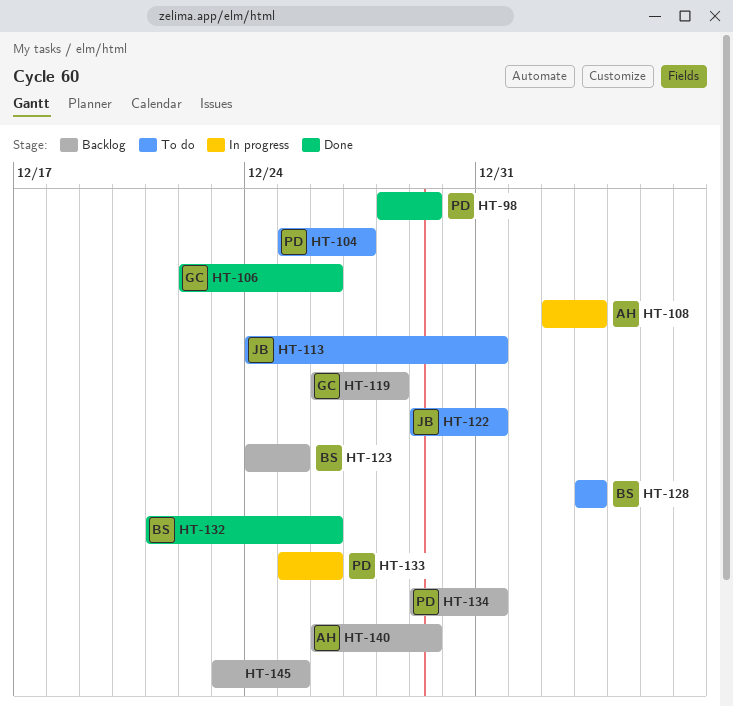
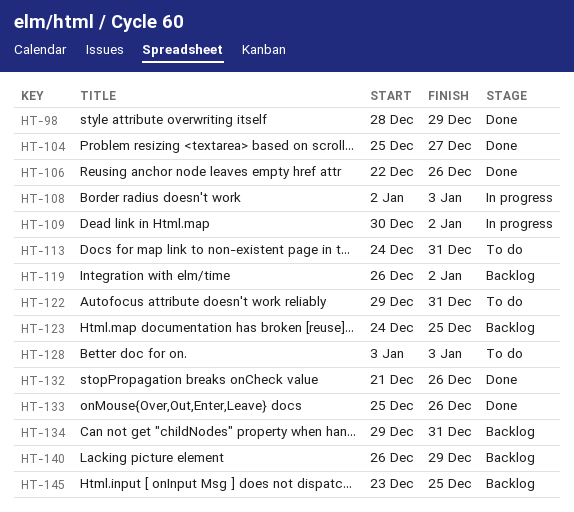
HT-104, status: To do -> Done
HT-109: none -> present
HT-119, due: Dec 28 -> Jan 2
HT-133, status: In progress -> Done

